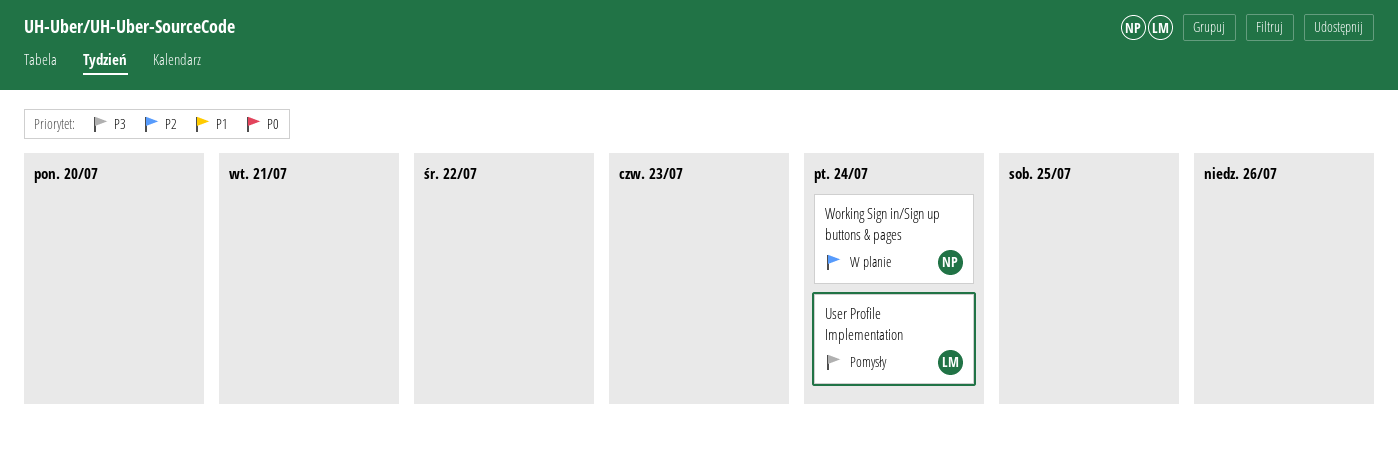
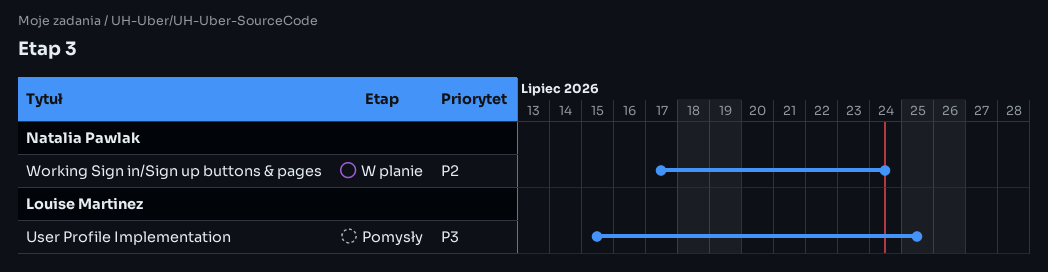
User Profile Implementation, due: Jul 24 -> Jul 25

